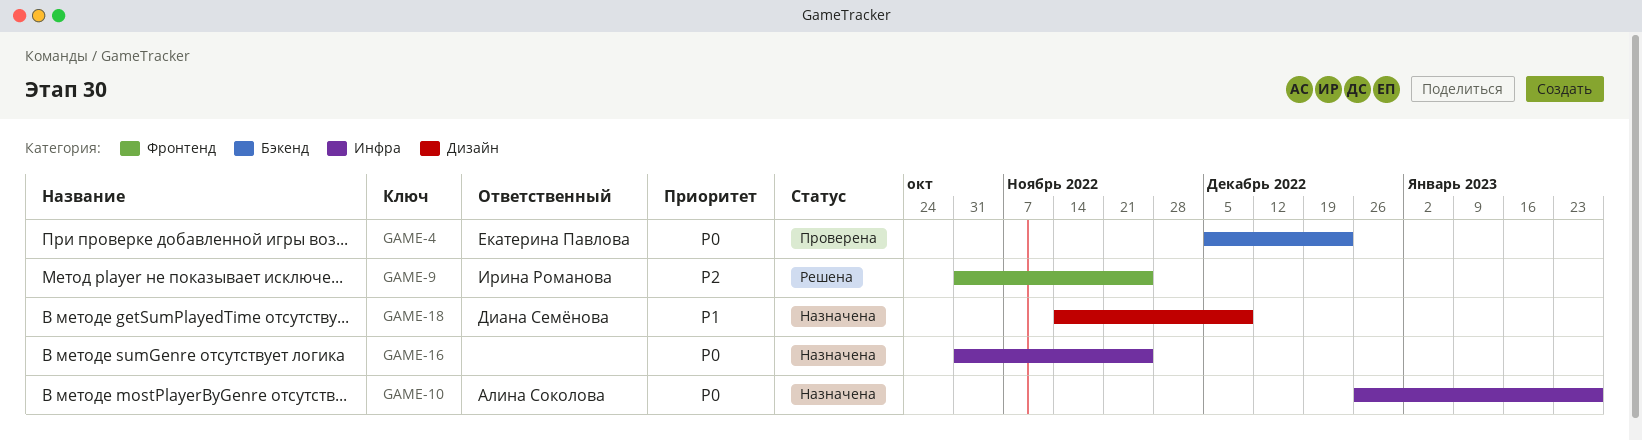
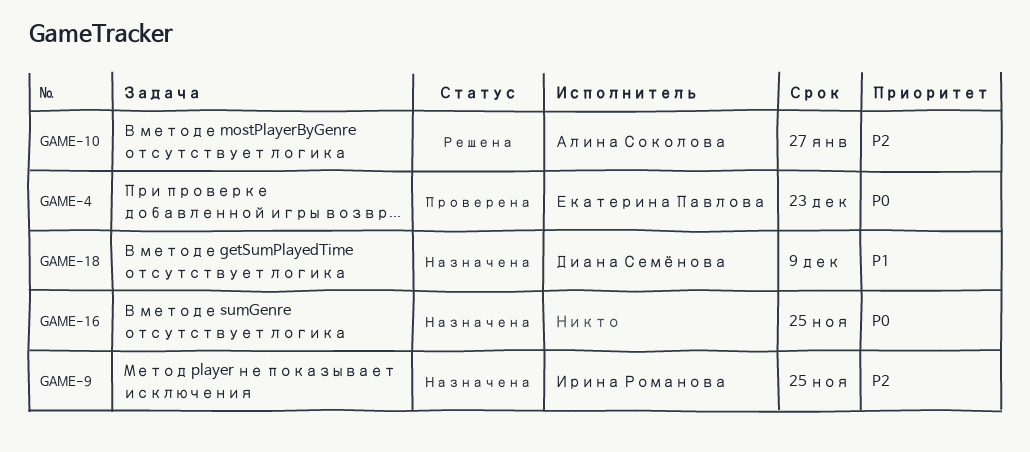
GAME-9, status: Решена -> Назначена
GAME-10, status: Назначена -> Решена
GAME-10, priority: P0 -> P2

